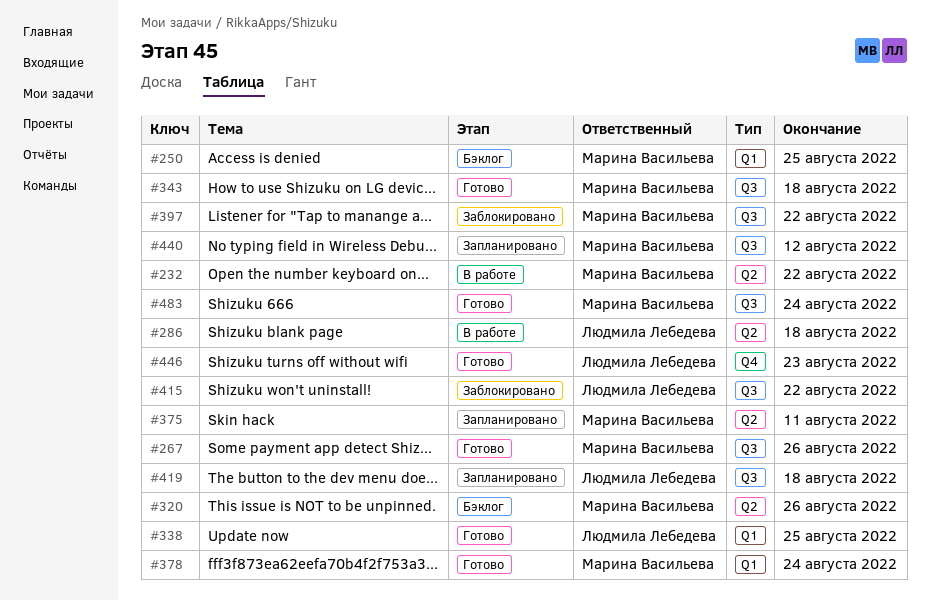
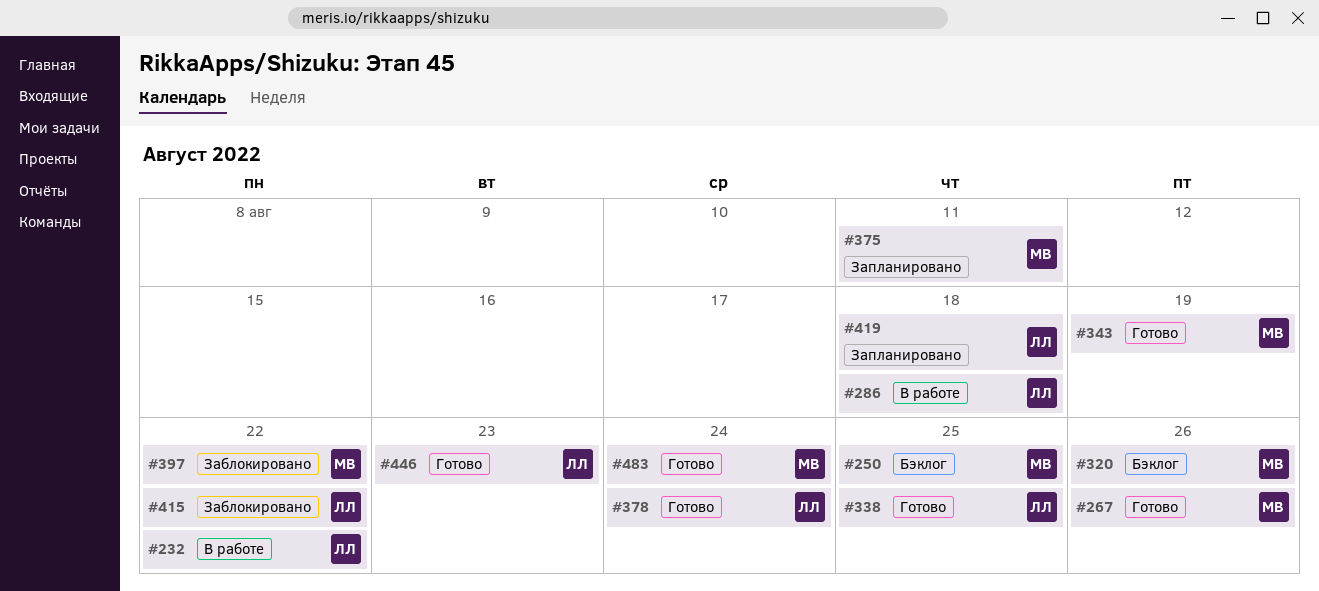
#232, owner: Марина Васильева -> Людмила Лебедева
#343, due: Aug 18 -> Aug 19
#378, owner: Марина Васильева -> Людмила Лебедева
#440: present -> none

